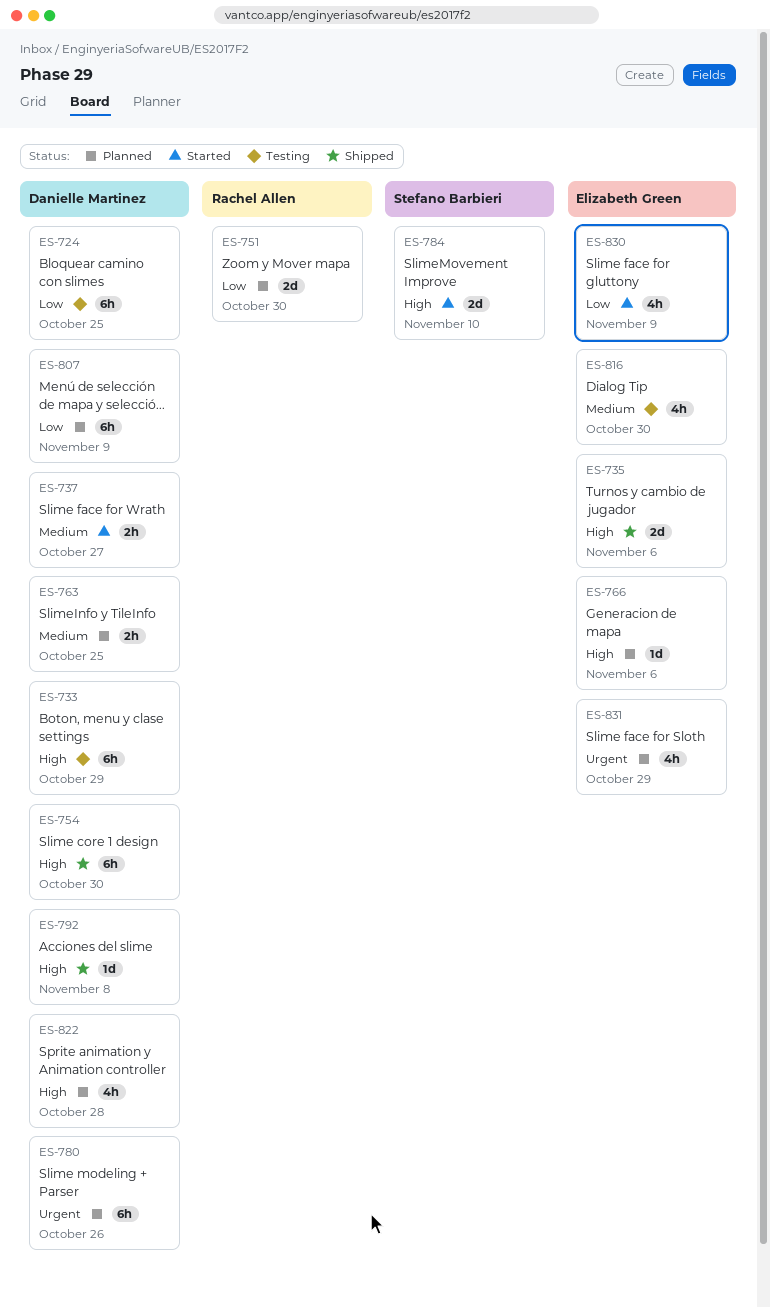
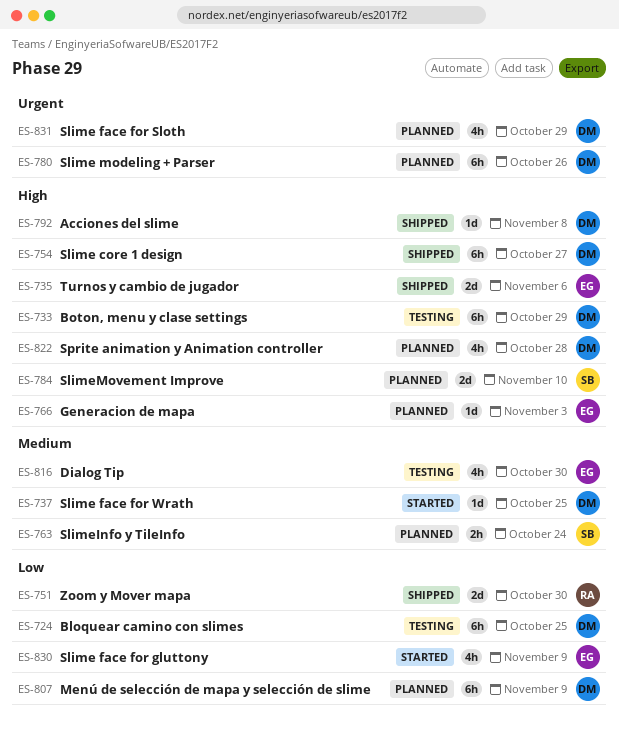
ES-737, estimate: 2h -> 1d
ES-737, due: Oct 27 -> Oct 25
ES-751, status: Planned -> Shipped
ES-754, due: Oct 30 -> Oct 27
ES-763, owner: Danielle Martinez -> Stefano Barbieri
ES-763, due: Oct 25 -> Oct 24
ES-766, due: Nov 6 -> Nov 3
ES-784, status: Started -> Planned
ES-831, owner: Elizabeth Green -> Danielle Martinez

